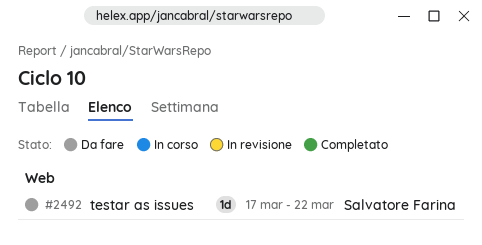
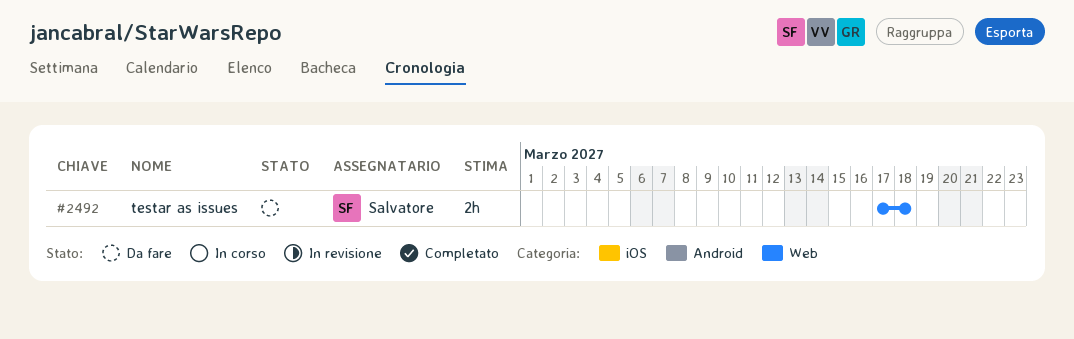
#2492, estimate: 1d -> 2h
#2492, due: Mar 22 -> Mar 18

